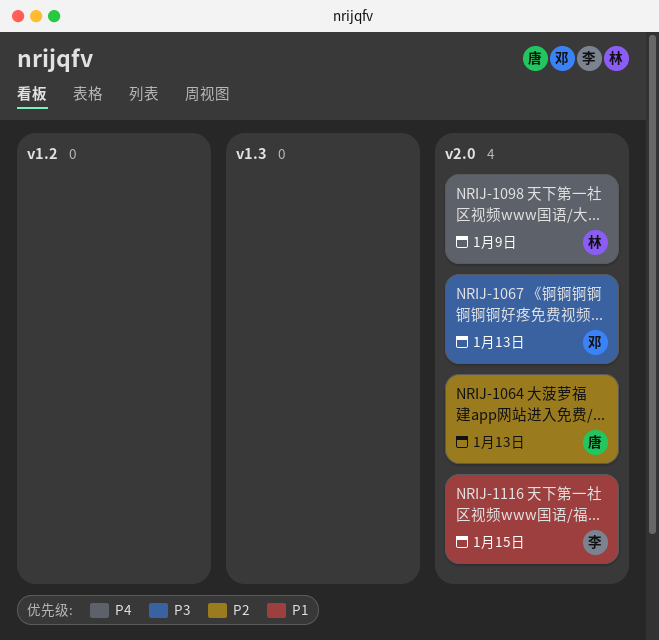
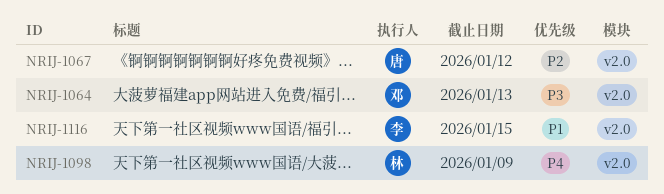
NRIJ-1064, owner: 唐 -> 邓
NRIJ-1064, priority: P2 -> P3
NRIJ-1067, owner: 邓 -> 唐
NRIJ-1067, priority: P3 -> P2
NRIJ-1067, due: Jan 13 -> Jan 12

